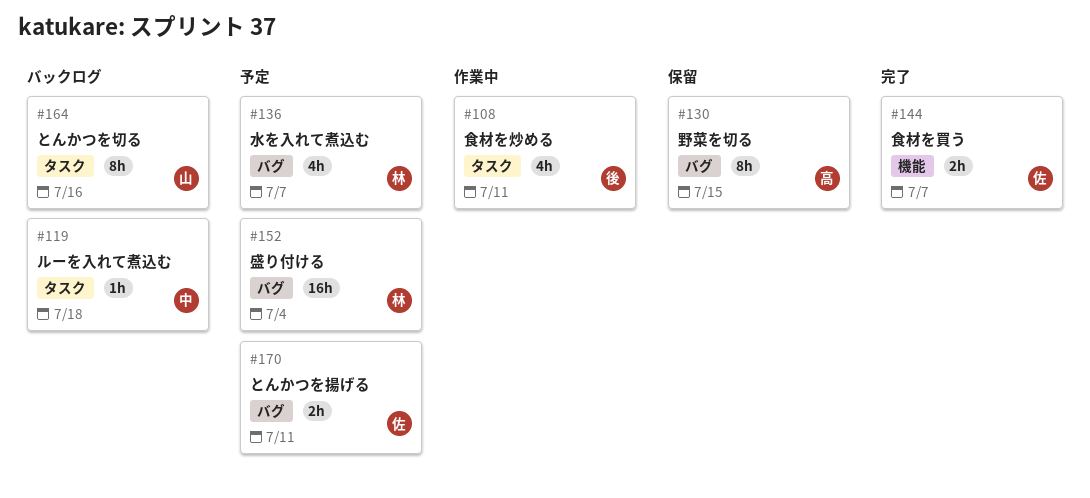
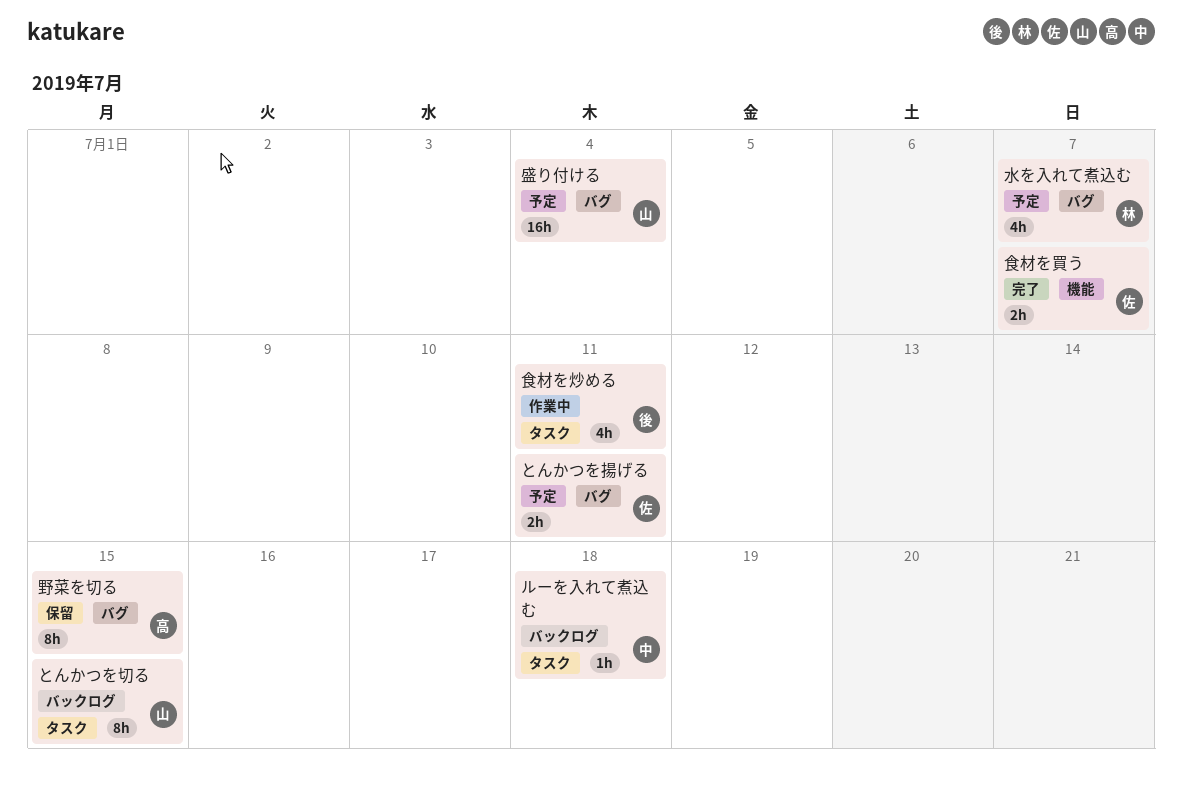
とんかつを切る, due: Jul 16 -> Jul 15
盛り付ける, owner: 林 -> 山

